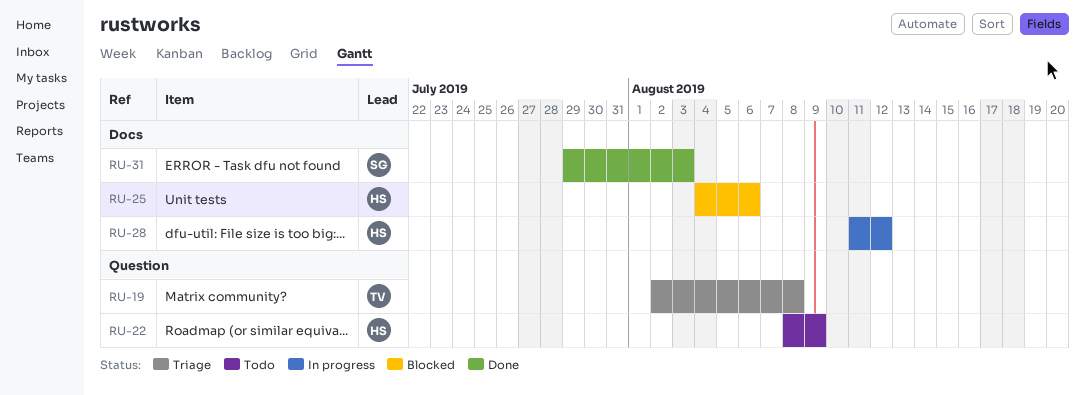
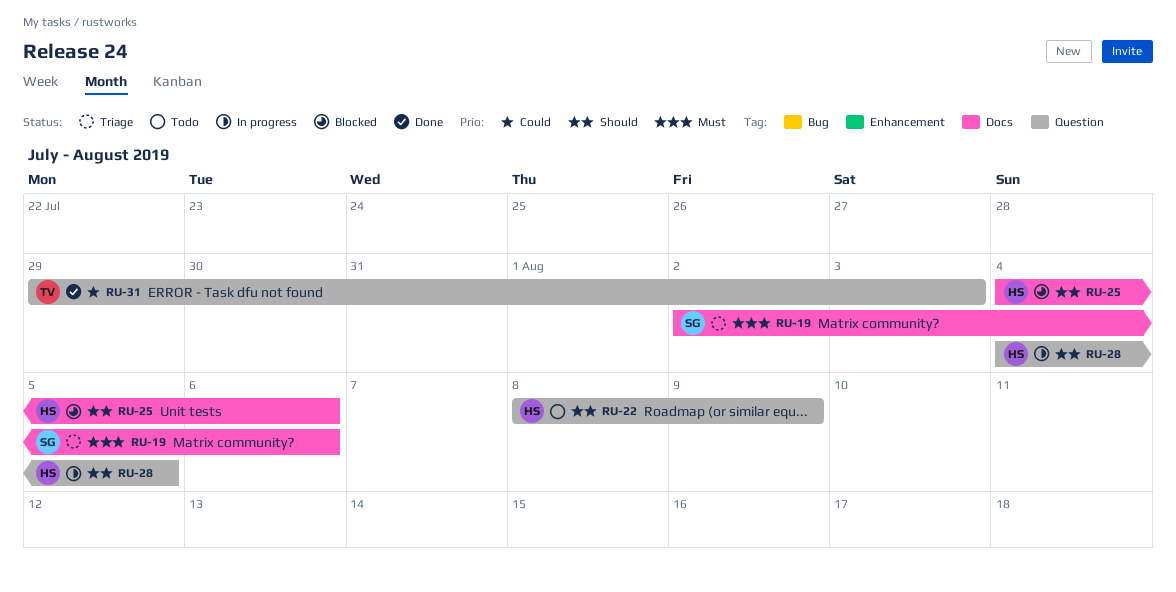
RU-19, owner: TV -> SG
RU-19, label: Question -> Docs
RU-19, due: Aug 8 -> Aug 6
RU-28, label: Docs -> Question
RU-28, start: Aug 11 -> Aug 4
RU-28, due: Aug 12 -> Aug 5
RU-31, owner: SG -> TV
RU-31, label: Docs -> Question

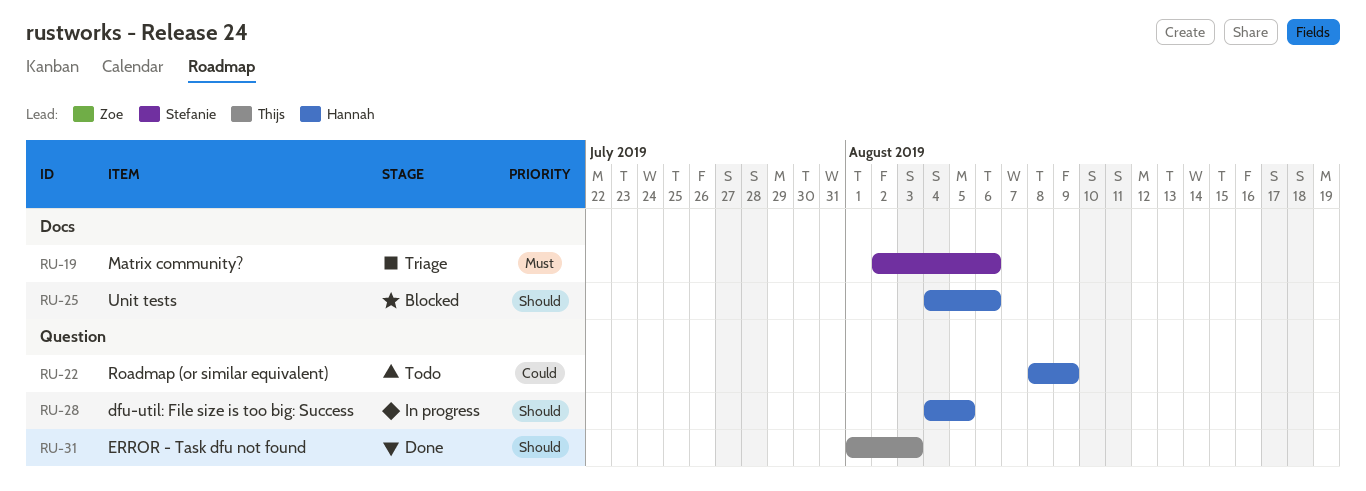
RU-22, priority: Should -> Could
RU-31, priority: Could -> Should
RU-31, start: Jul 29 -> Aug 1

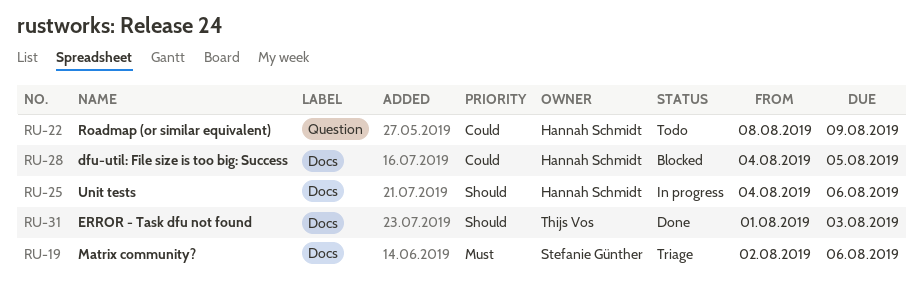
RU-25, status: Blocked -> In progress
RU-28, status: In progress -> Blocked
RU-28, priority: Should -> Could
RU-28, label: Question -> Docs
RU-31, label: Question -> Docs

